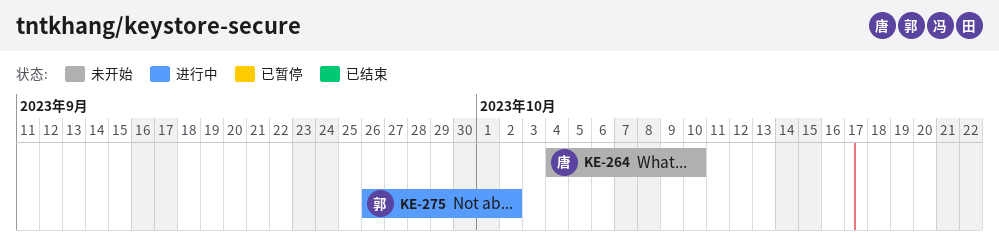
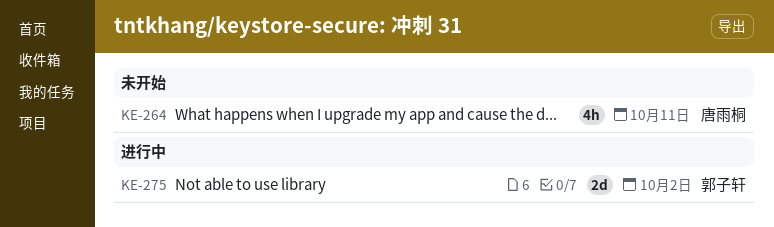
KE-264, due: Oct 10 -> Oct 11

